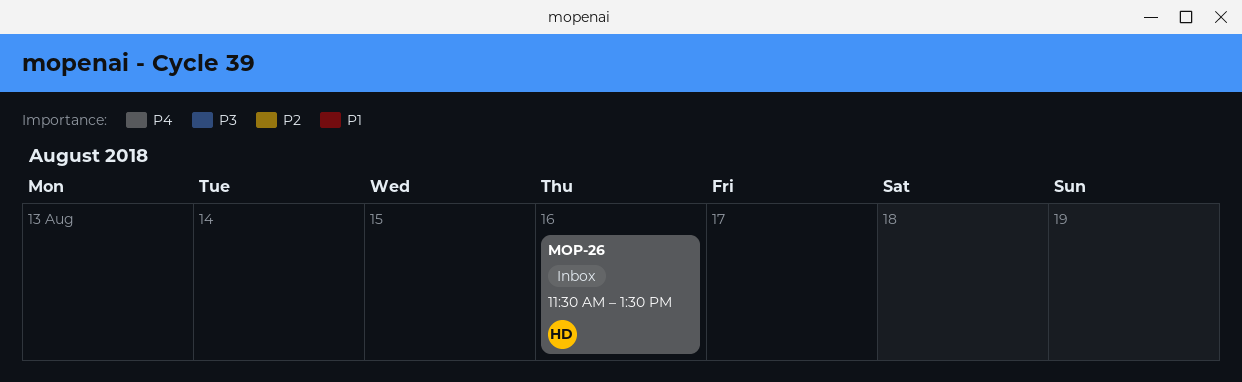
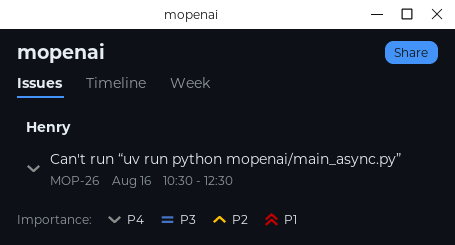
MOP-26, begins: 11:30 -> 10:30
MOP-26, ends: 13:30 -> 12:30

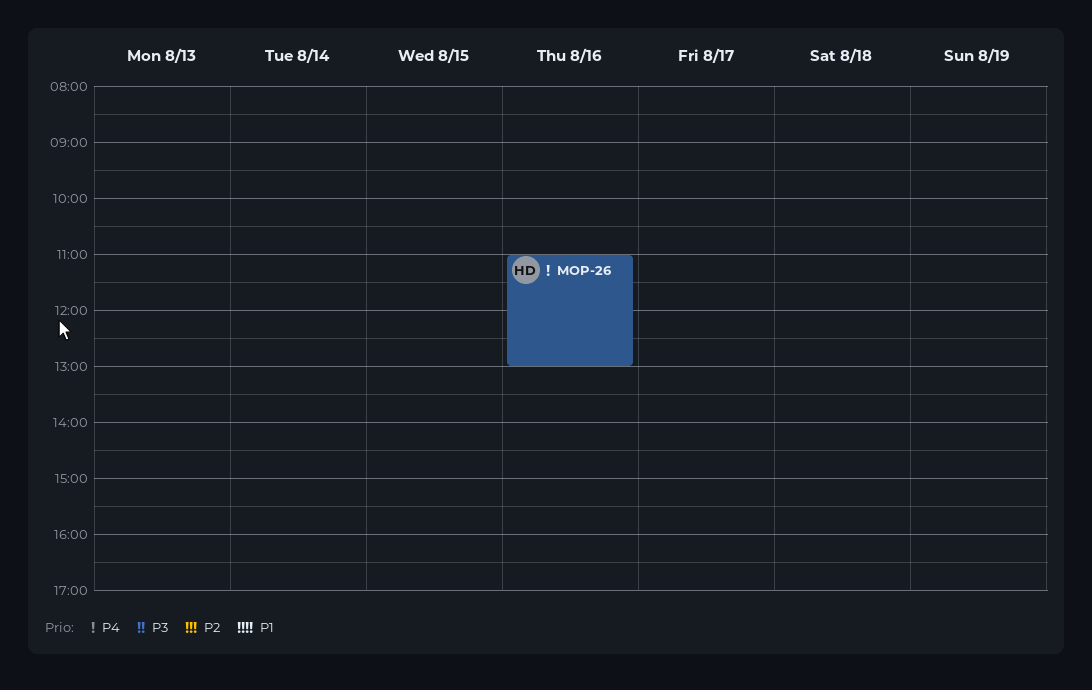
MOP-26, begins: 10:30 -> 11:00
MOP-26, ends: 12:30 -> 13:00

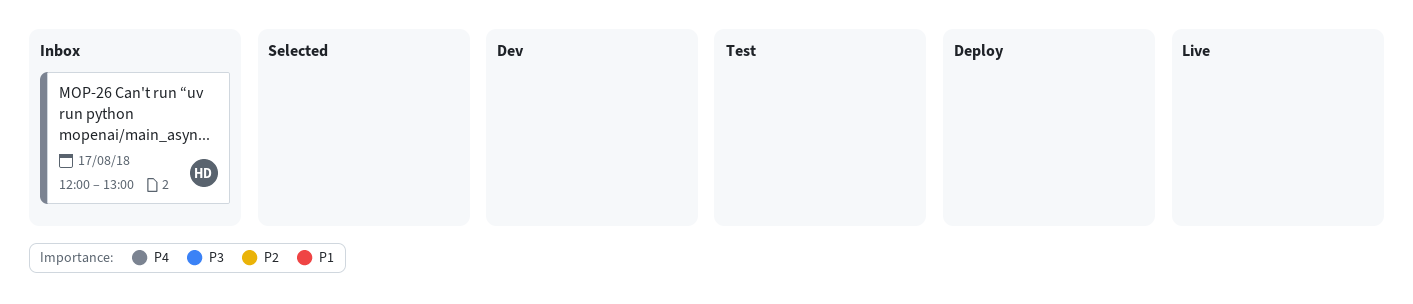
MOP-26, day: Aug 16 -> Aug 17
MOP-26, begins: 11:00 -> 12:00

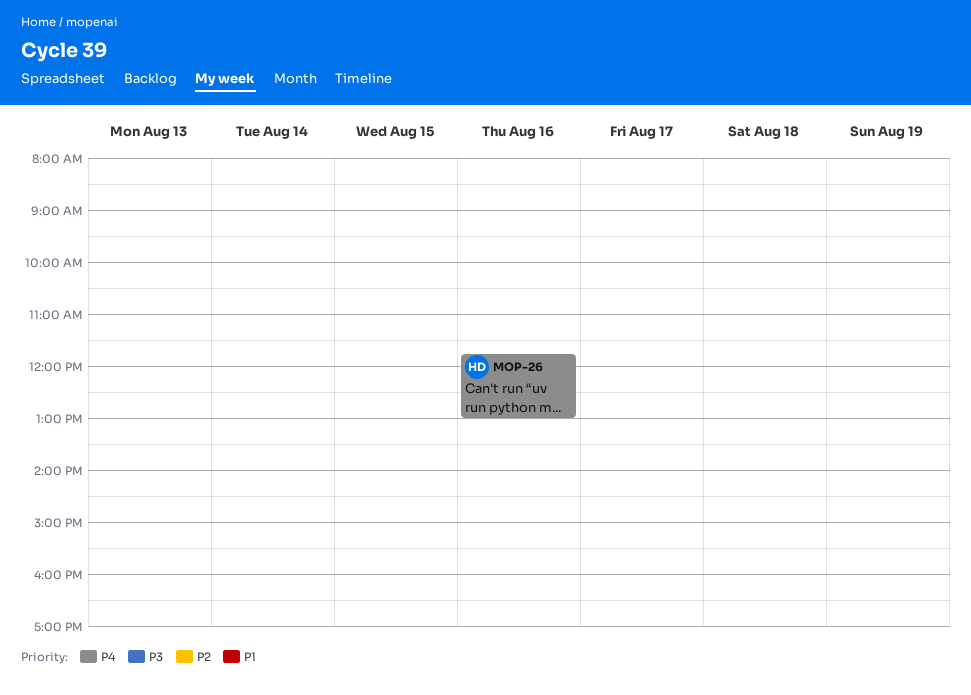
MOP-26, day: Aug 17 -> Aug 16
MOP-26, begins: 12:00 -> 11:45

